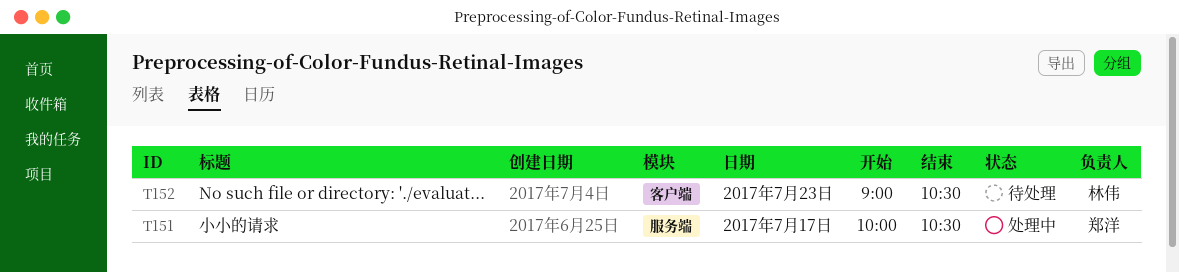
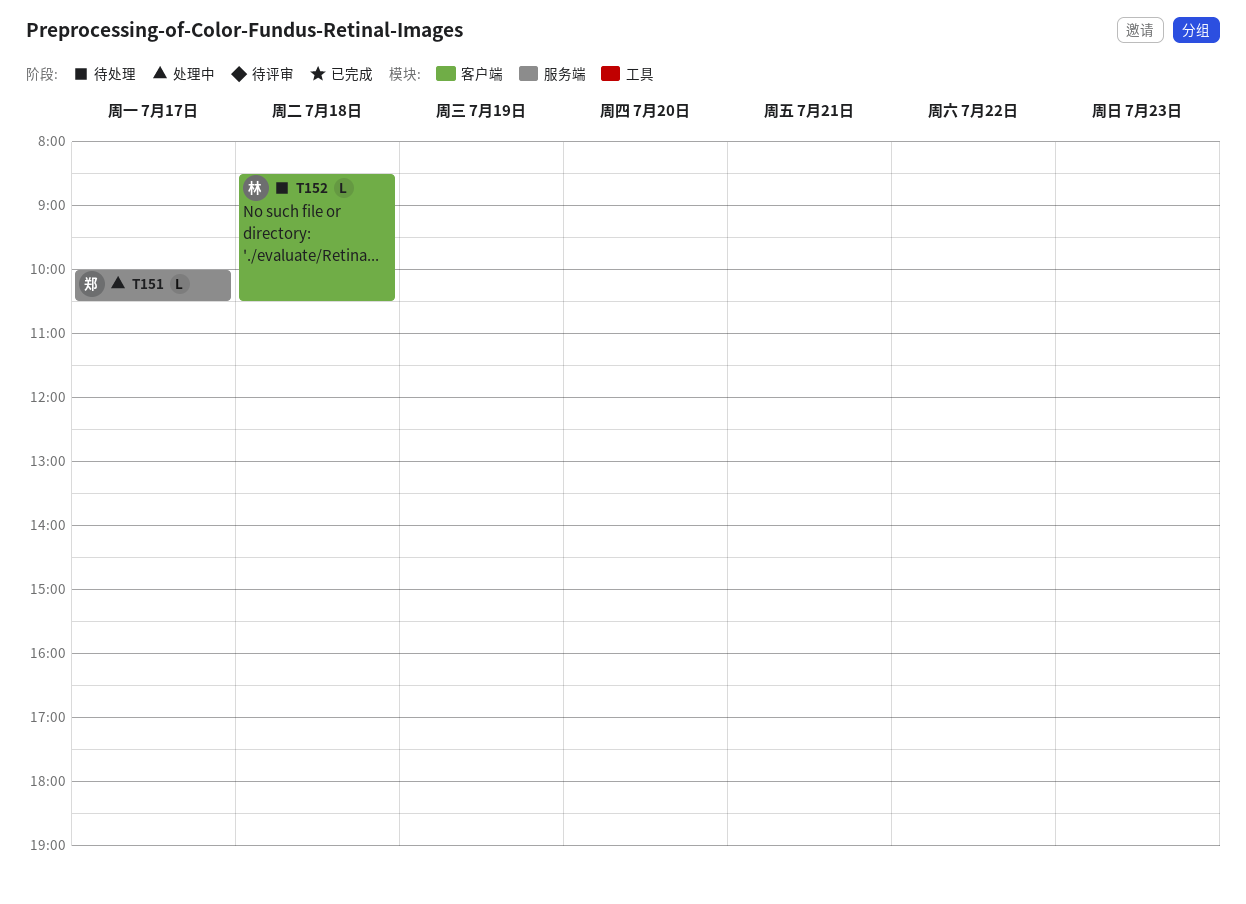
T152, day: Jul 23 -> Jul 18
T152, begins: 09:00 -> 08:30

